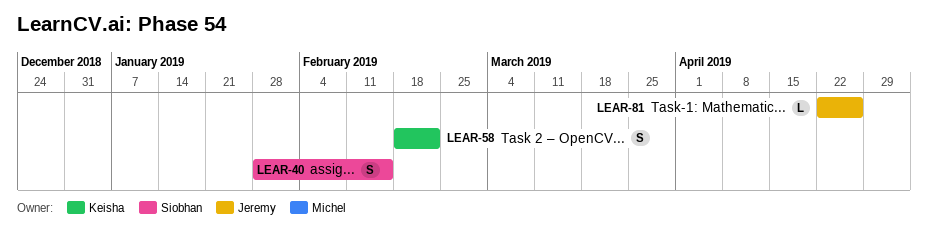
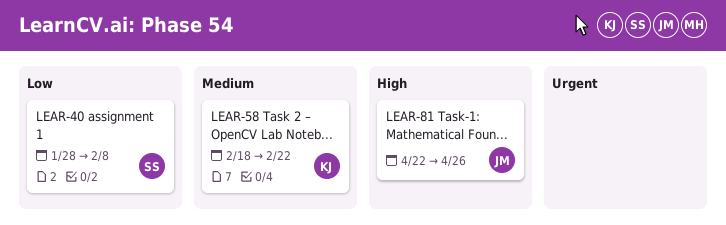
LEAR-40, due: Feb 15 -> Feb 8

